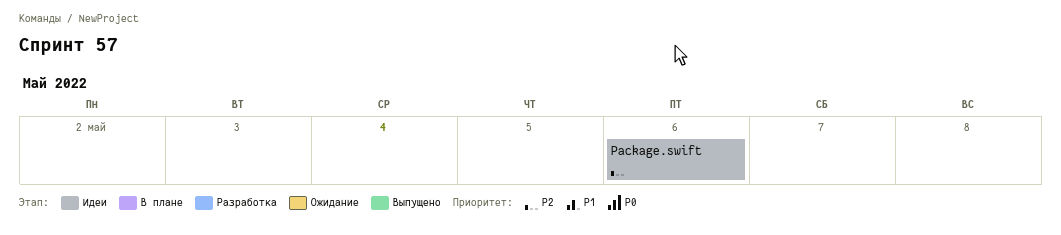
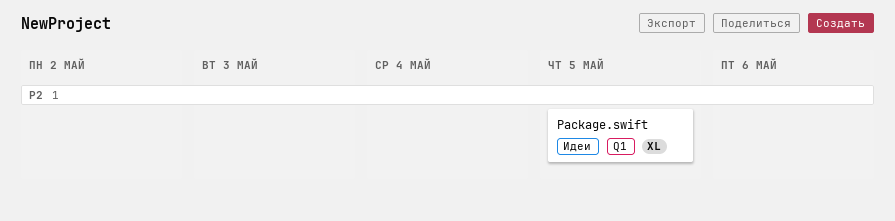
Package.swift, due: May 6 -> May 5

